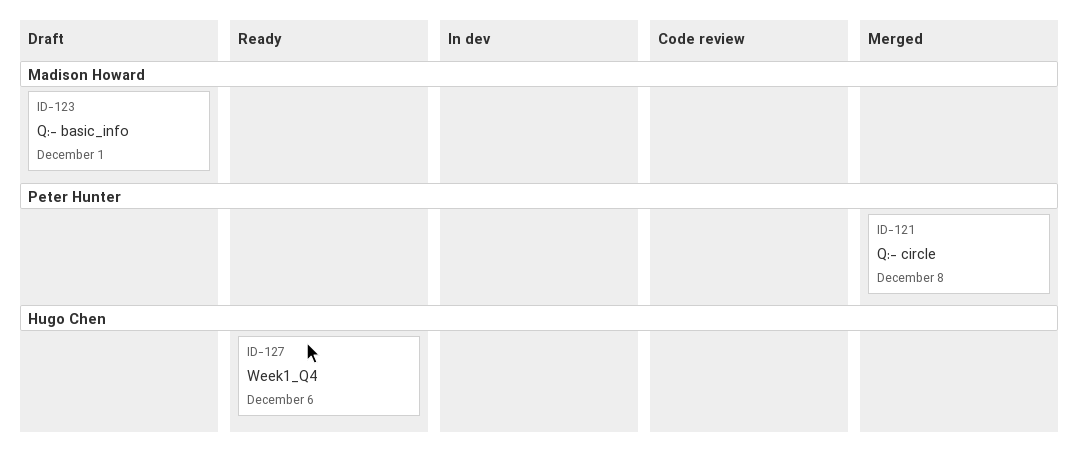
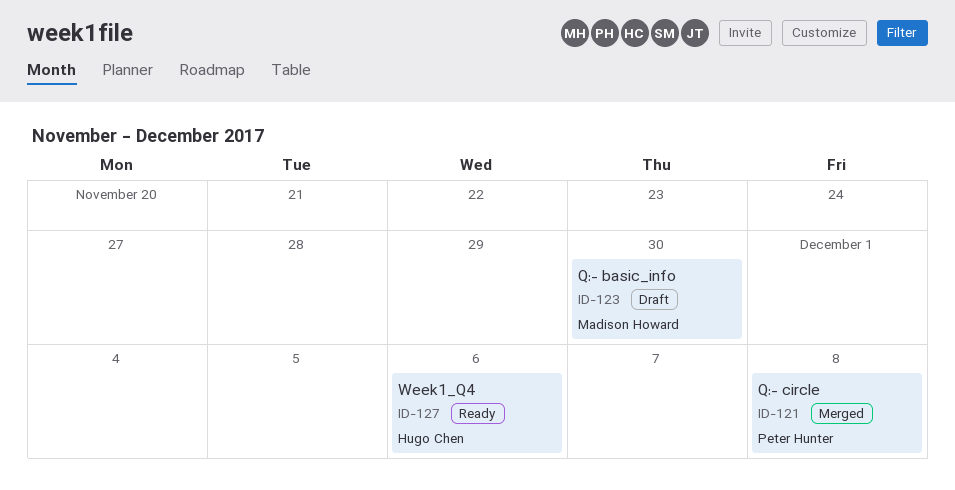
ID-123, due: Dec 1 -> Nov 30

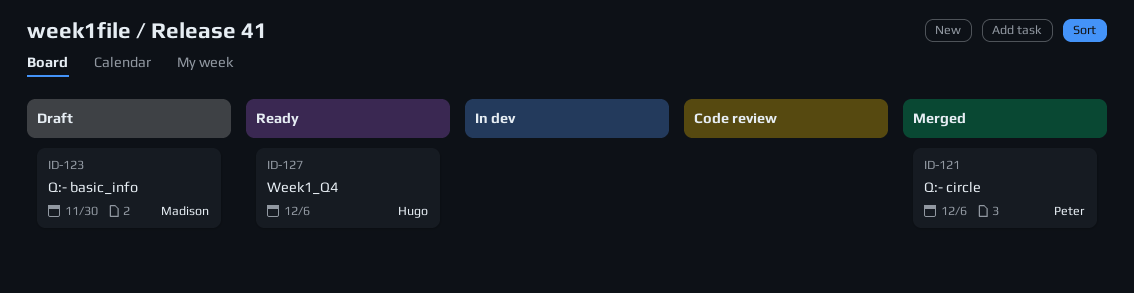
ID-121, due: Dec 8 -> Dec 6

